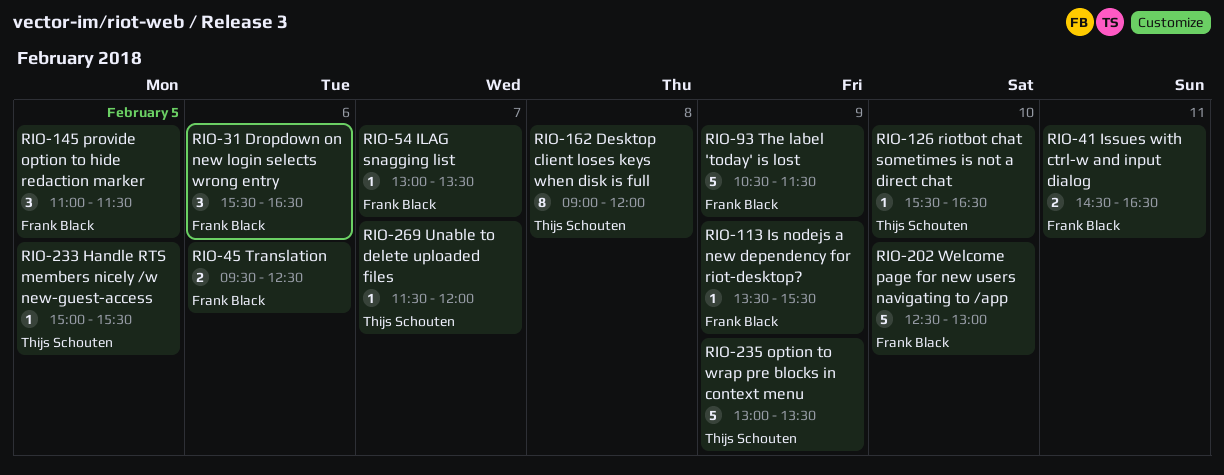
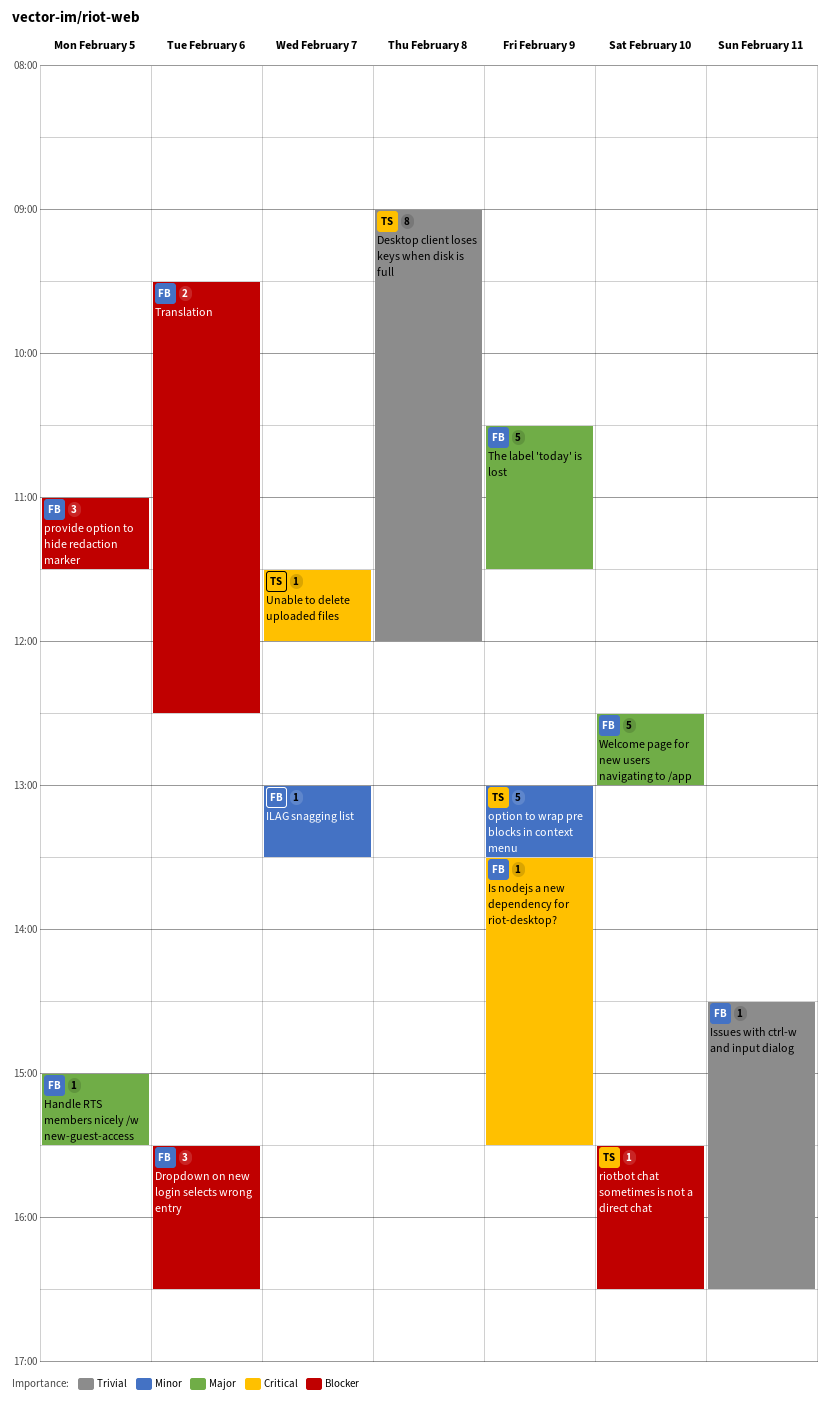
Handle RTS members nicely /w new-guest-access, owner: Thijs Schouten -> Frank Black
Issues with ctrl-w and input dialog, estimate: 2 -> 1

